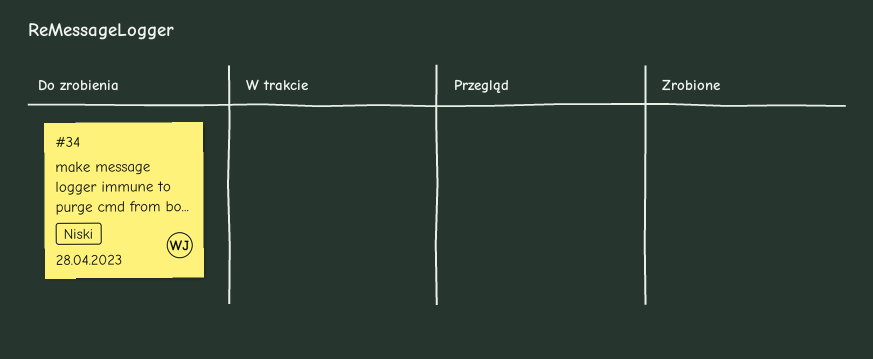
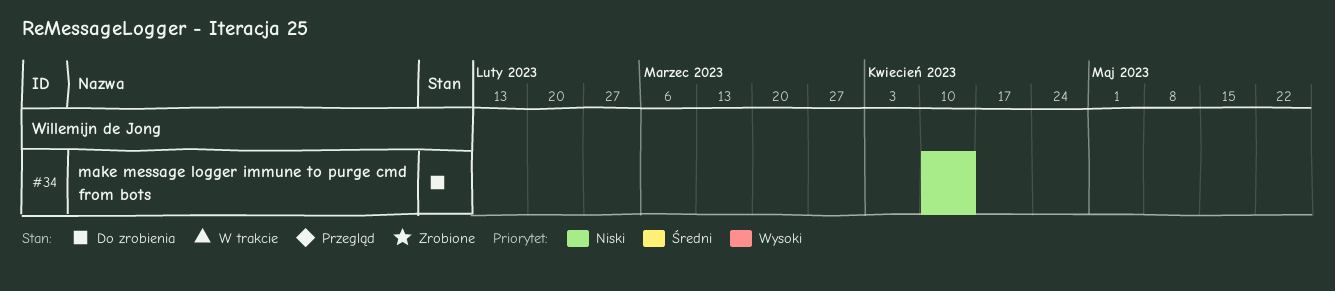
#34, due: Apr 28 -> Apr 14

